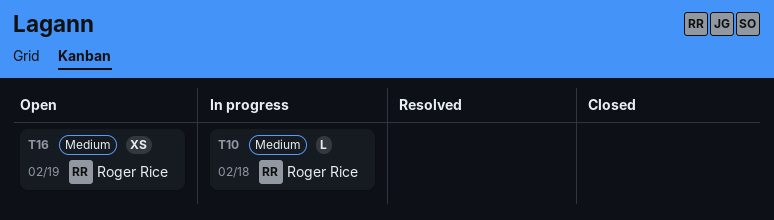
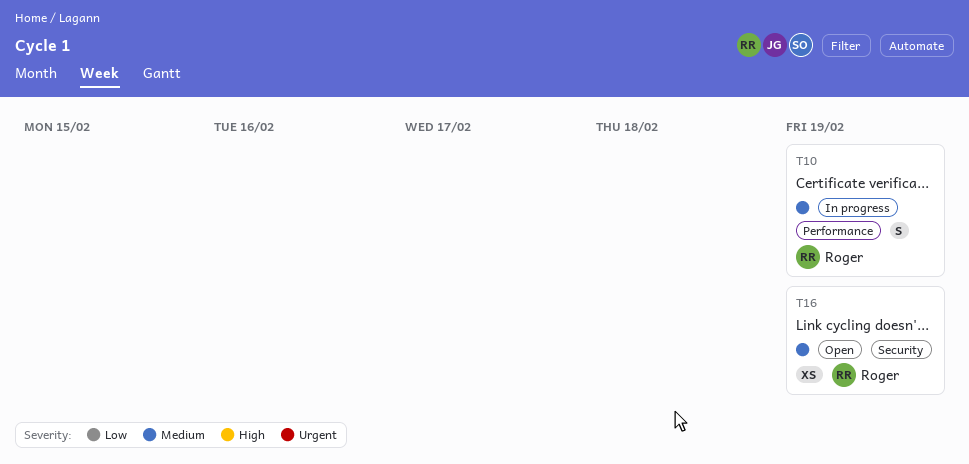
T10, estimate: L -> S
T10, due: Feb 18 -> Feb 19

